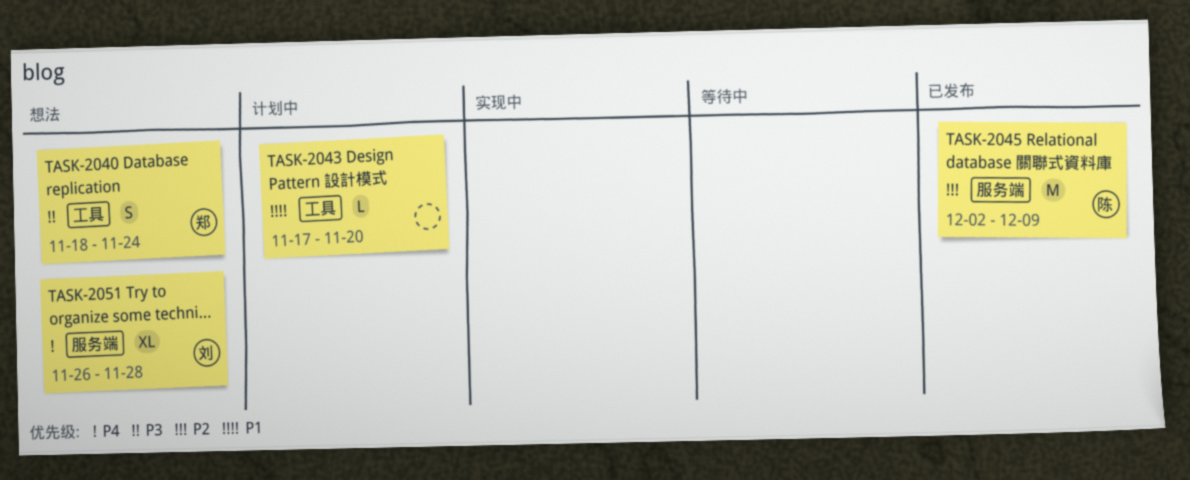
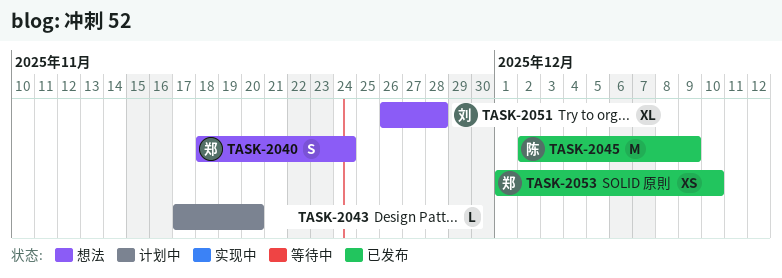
TASK-2053: none -> present

